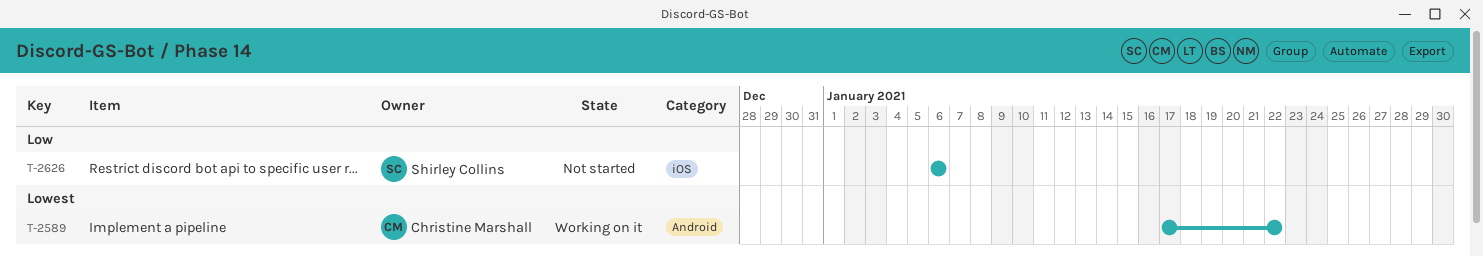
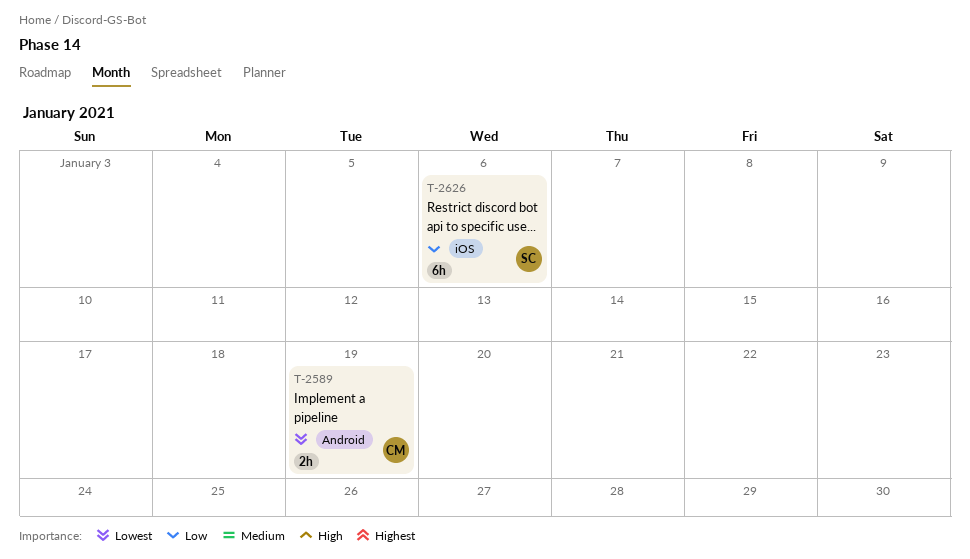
T-2589, due: Jan 22 -> Jan 19

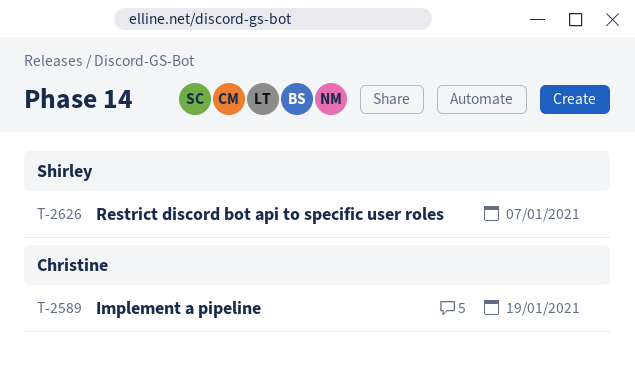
T-2626, due: Jan 6 -> Jan 7

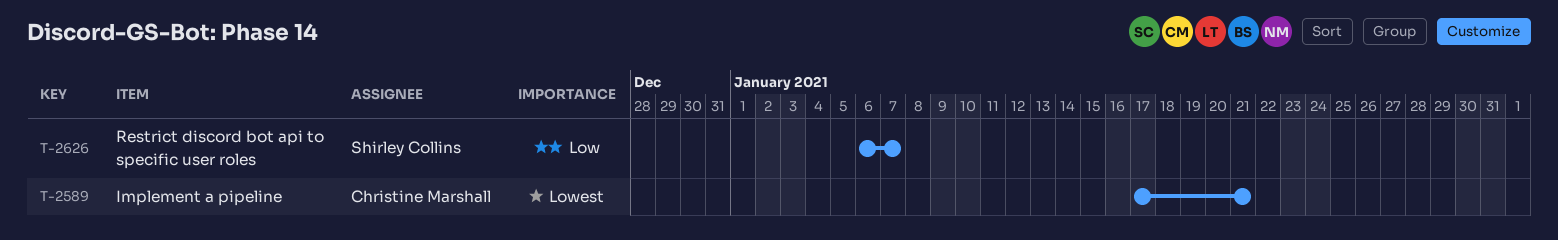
T-2589, due: Jan 19 -> Jan 21

